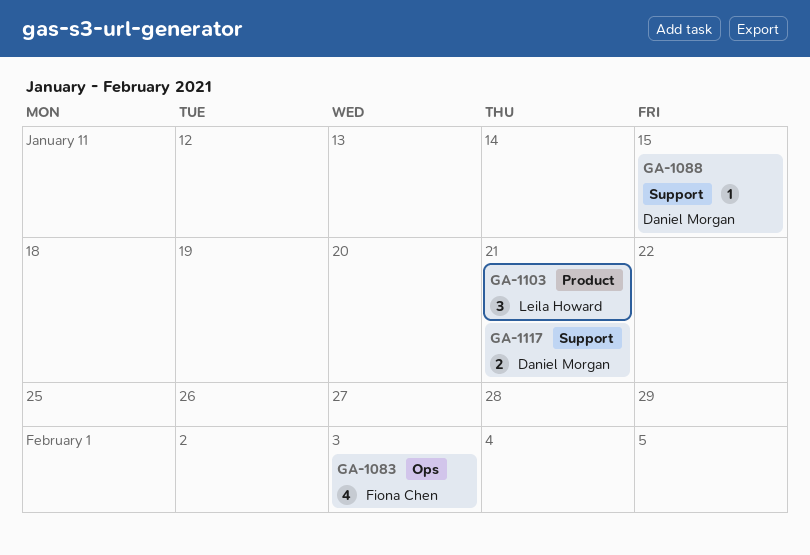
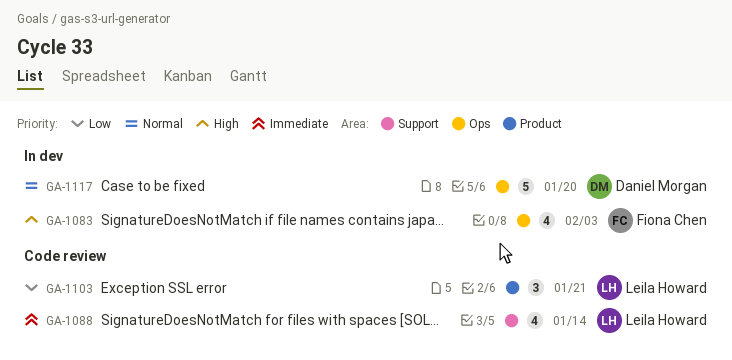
GA-1088, owner: Daniel Morgan -> Leila Howard
GA-1088, estimate: 1 -> 4
GA-1088, due: Jan 15 -> Jan 14
GA-1117, label: Support -> Ops
GA-1117, estimate: 2 -> 5
GA-1117, due: Jan 21 -> Jan 20

